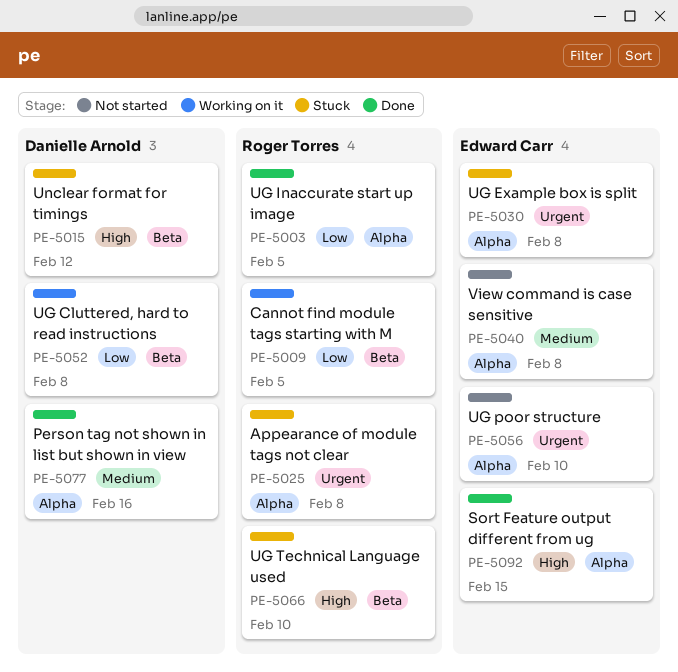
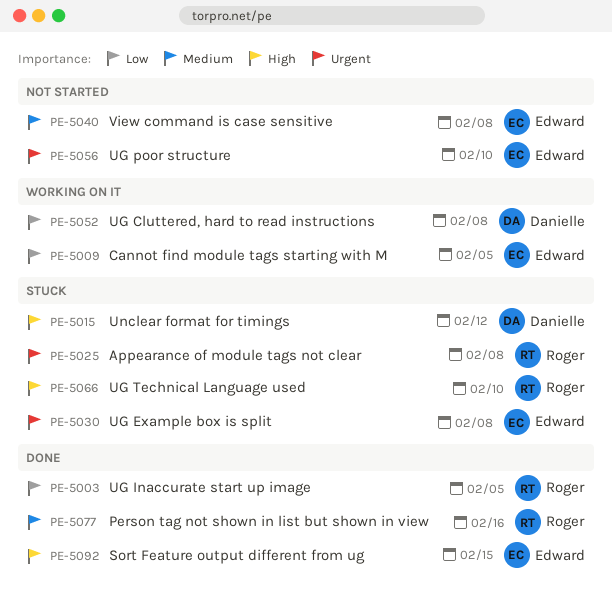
PE-5009, owner: Roger Torres -> Edward Carr
PE-5077, owner: Danielle Arnold -> Roger Torres

